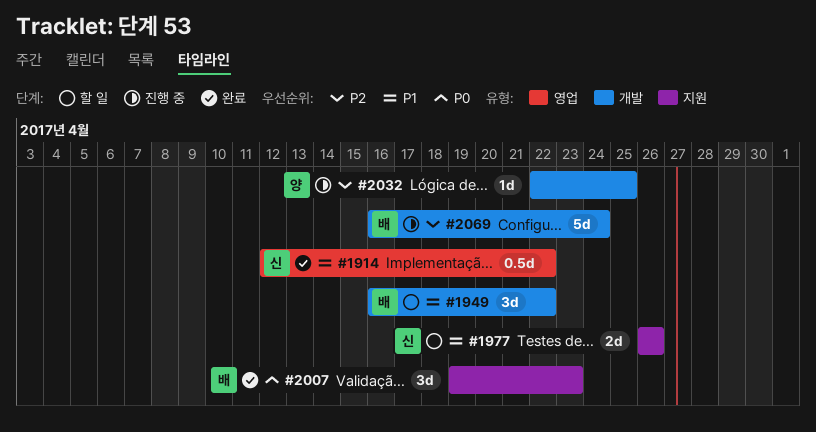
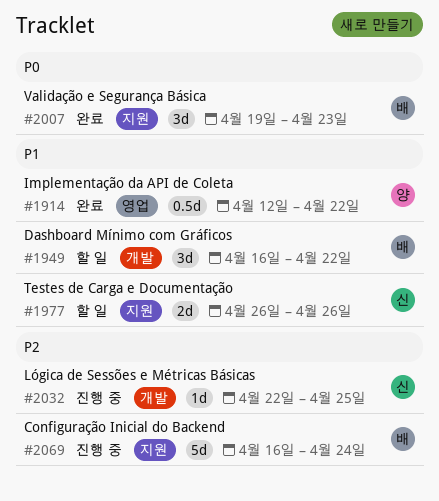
#1914, owner: 신 -> 양
#2032, owner: 양 -> 신
#2069, label: 개발 -> 지원

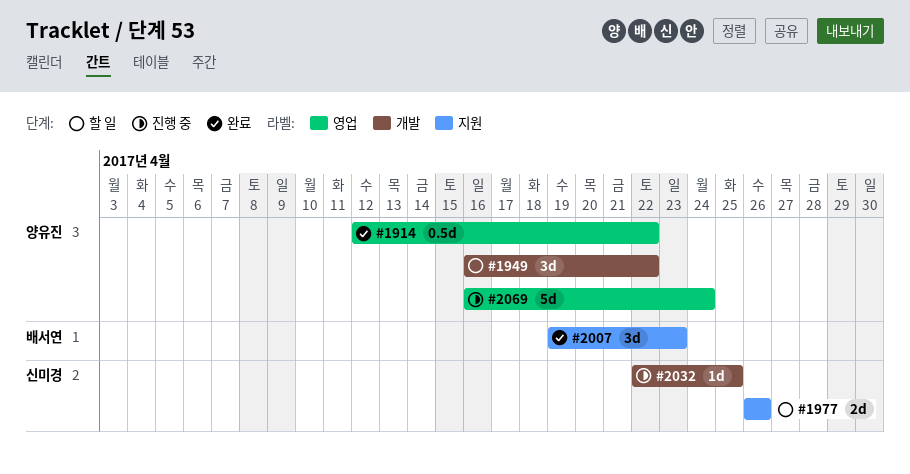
#1949, owner: 배서연 -> 양유진
#2069, owner: 배서연 -> 양유진
#2069, label: 지원 -> 영업

